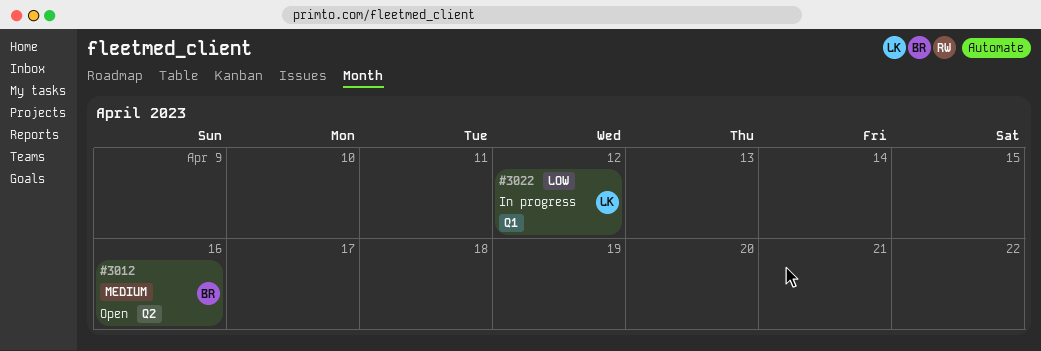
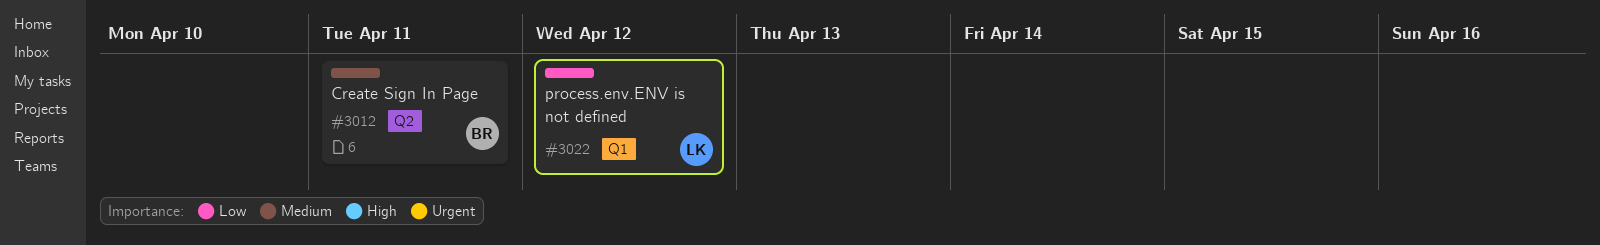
#3012, due: Apr 16 -> Apr 11

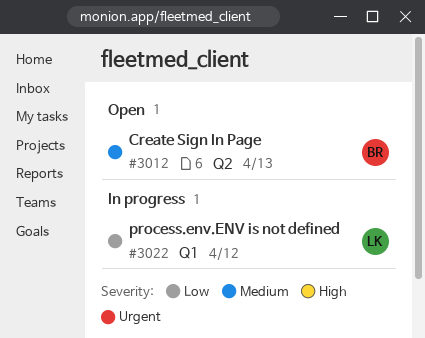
#3012, due: Apr 11 -> Apr 13

